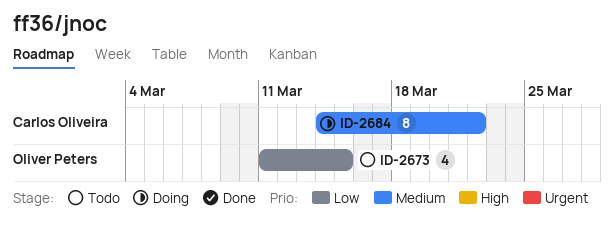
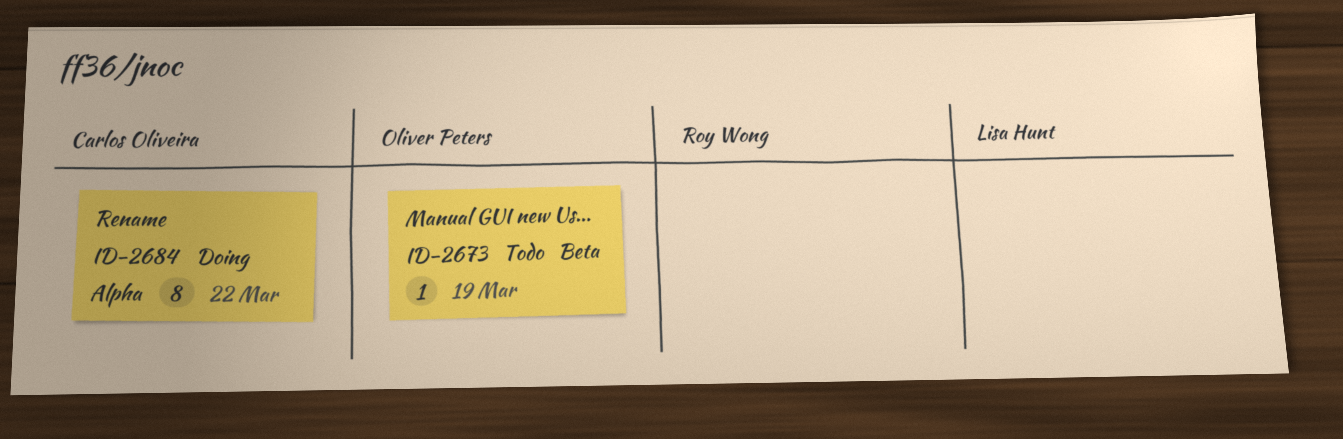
ID-2673, estimate: 4 -> 1
ID-2673, due: Mar 15 -> Mar 19

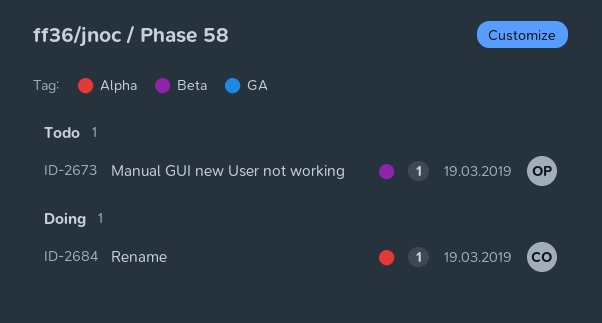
ID-2684, estimate: 8 -> 1
ID-2684, due: Mar 22 -> Mar 19

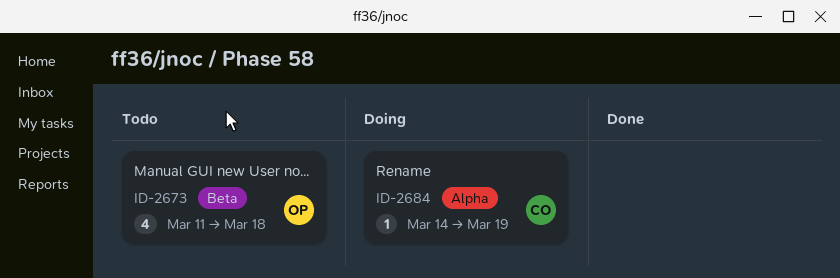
ID-2673, estimate: 1 -> 4
ID-2673, due: Mar 19 -> Mar 18

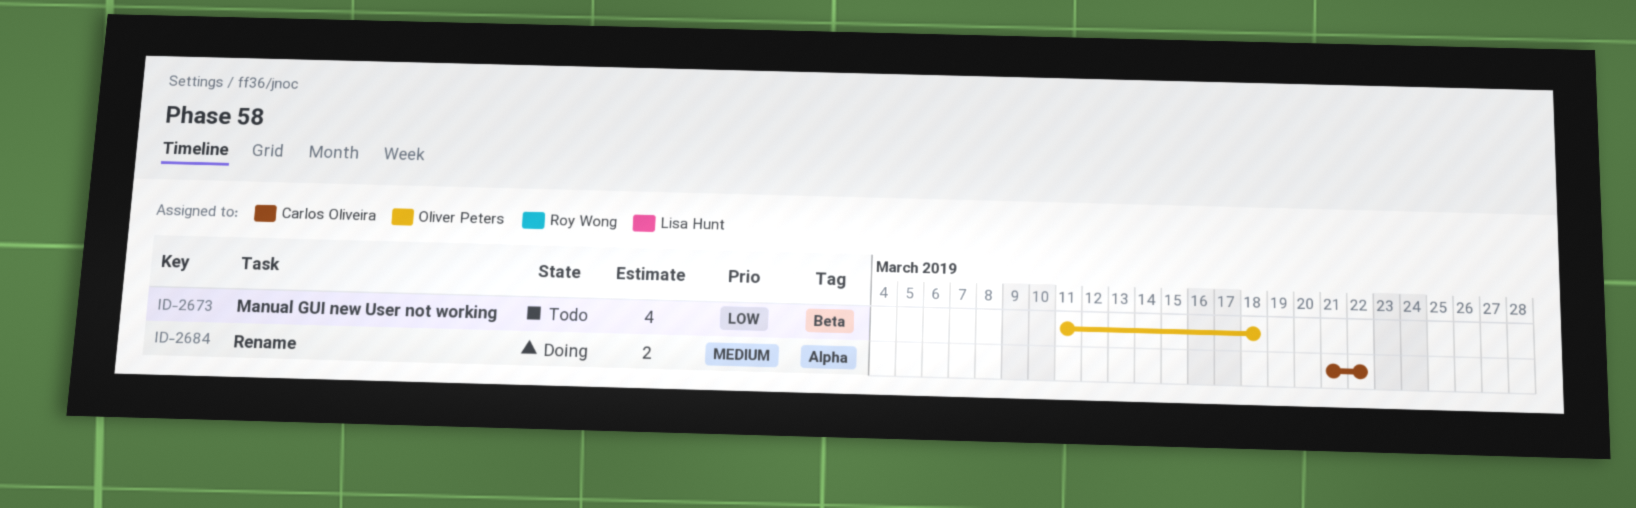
ID-2684, estimate: 1 -> 2
ID-2684, start: Mar 14 -> Mar 21
ID-2684, due: Mar 19 -> Mar 22

